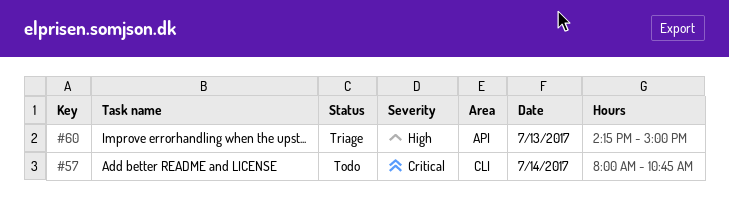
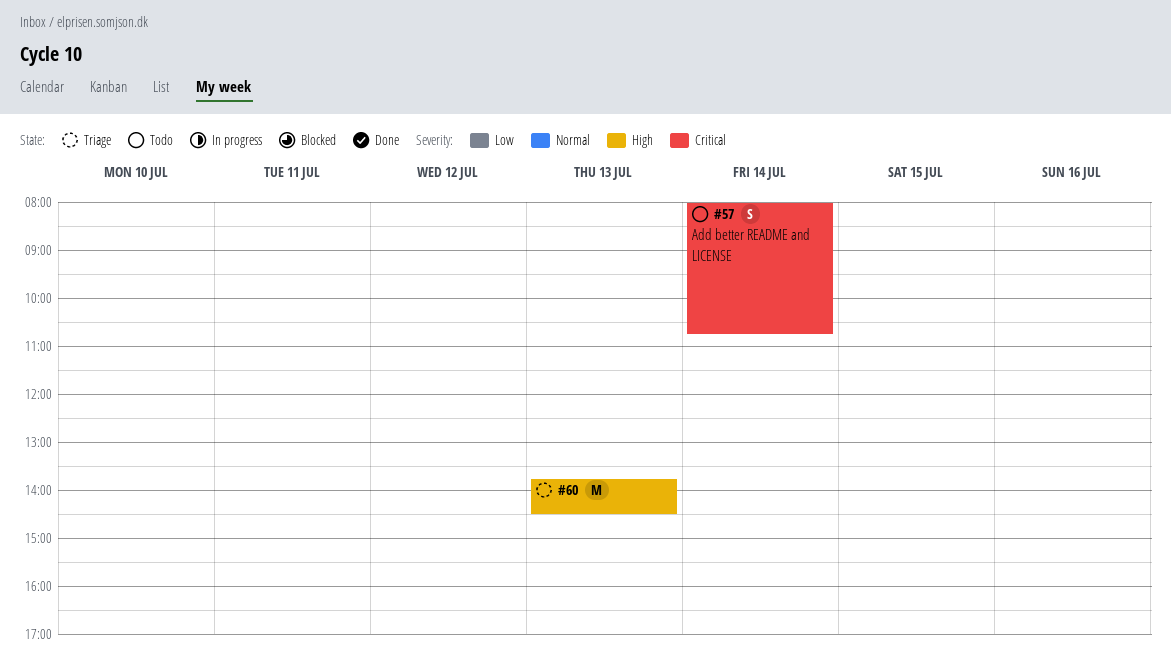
#60, begins: 14:15 -> 13:45
#60, ends: 15:00 -> 14:30

